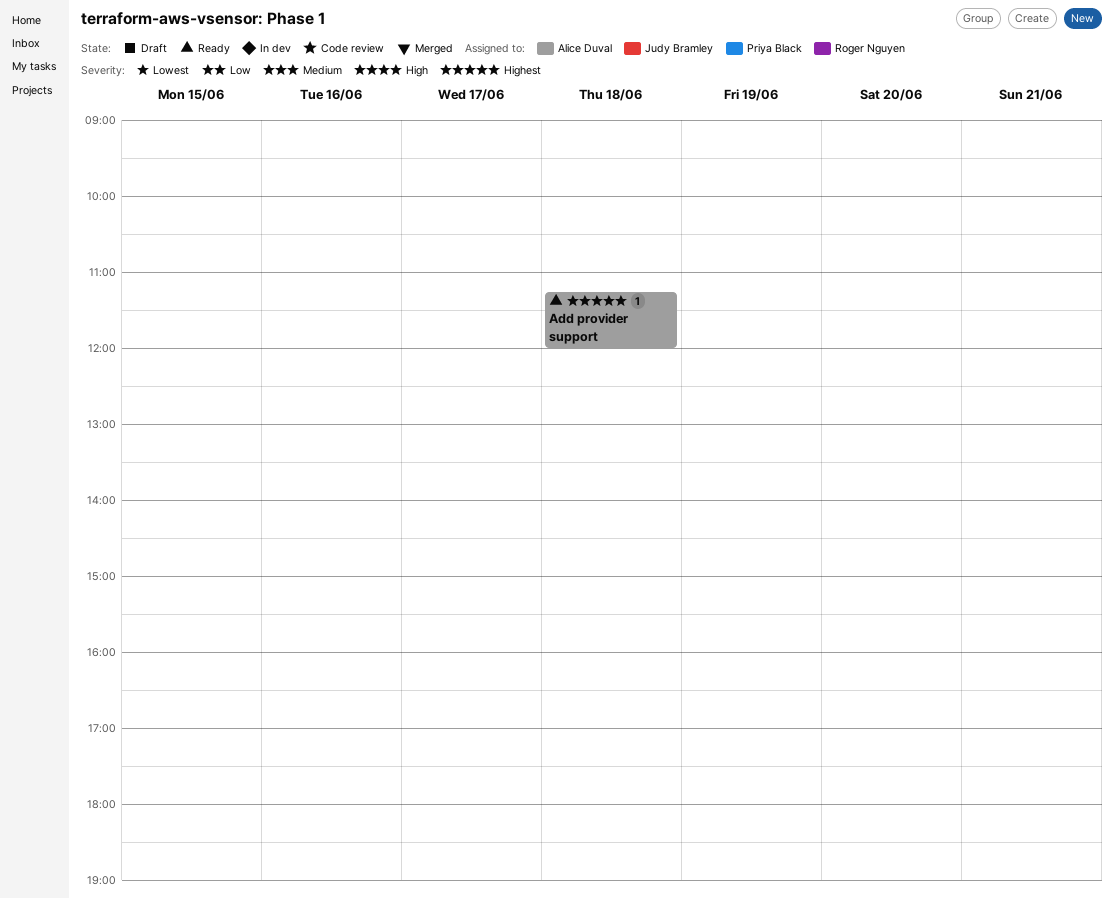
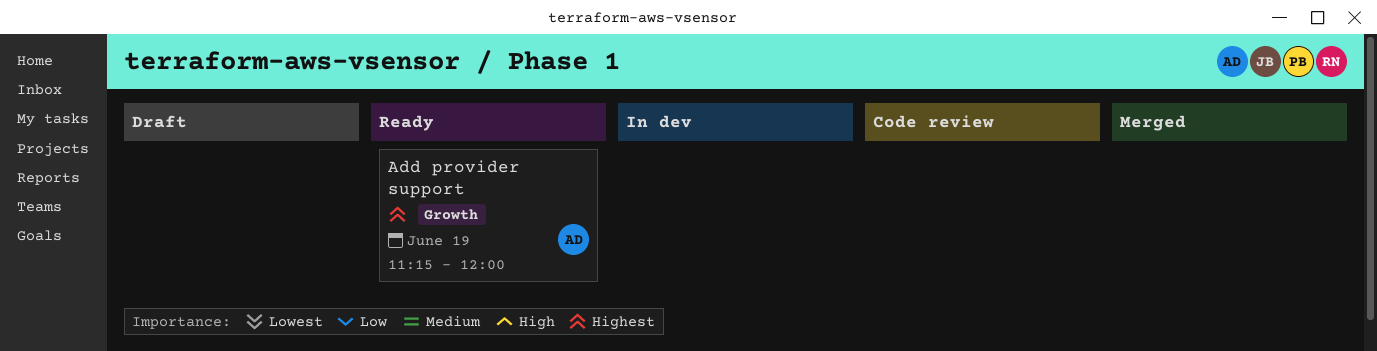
Add provider support, day: Jun 18 -> Jun 19

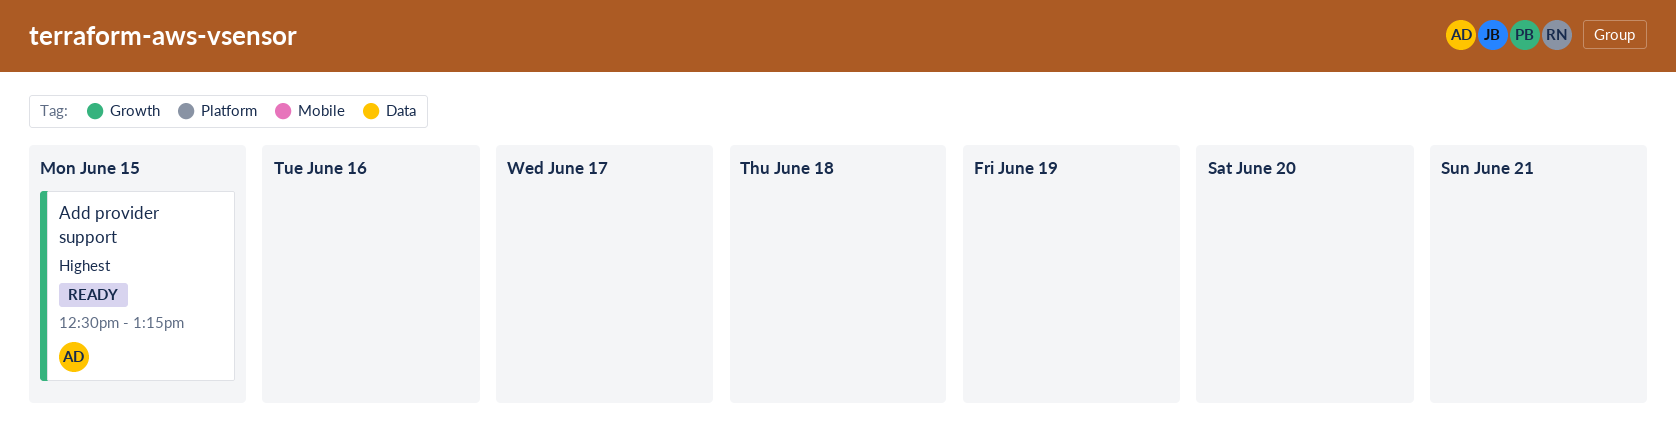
Add provider support, day: Jun 19 -> Jun 15
Add provider support, begins: 11:15 -> 12:30
Add provider support, ends: 12:00 -> 13:15

